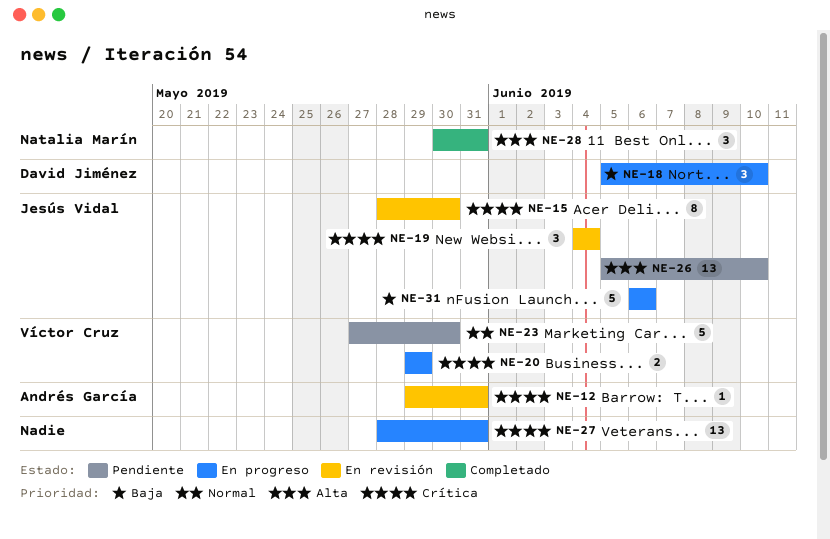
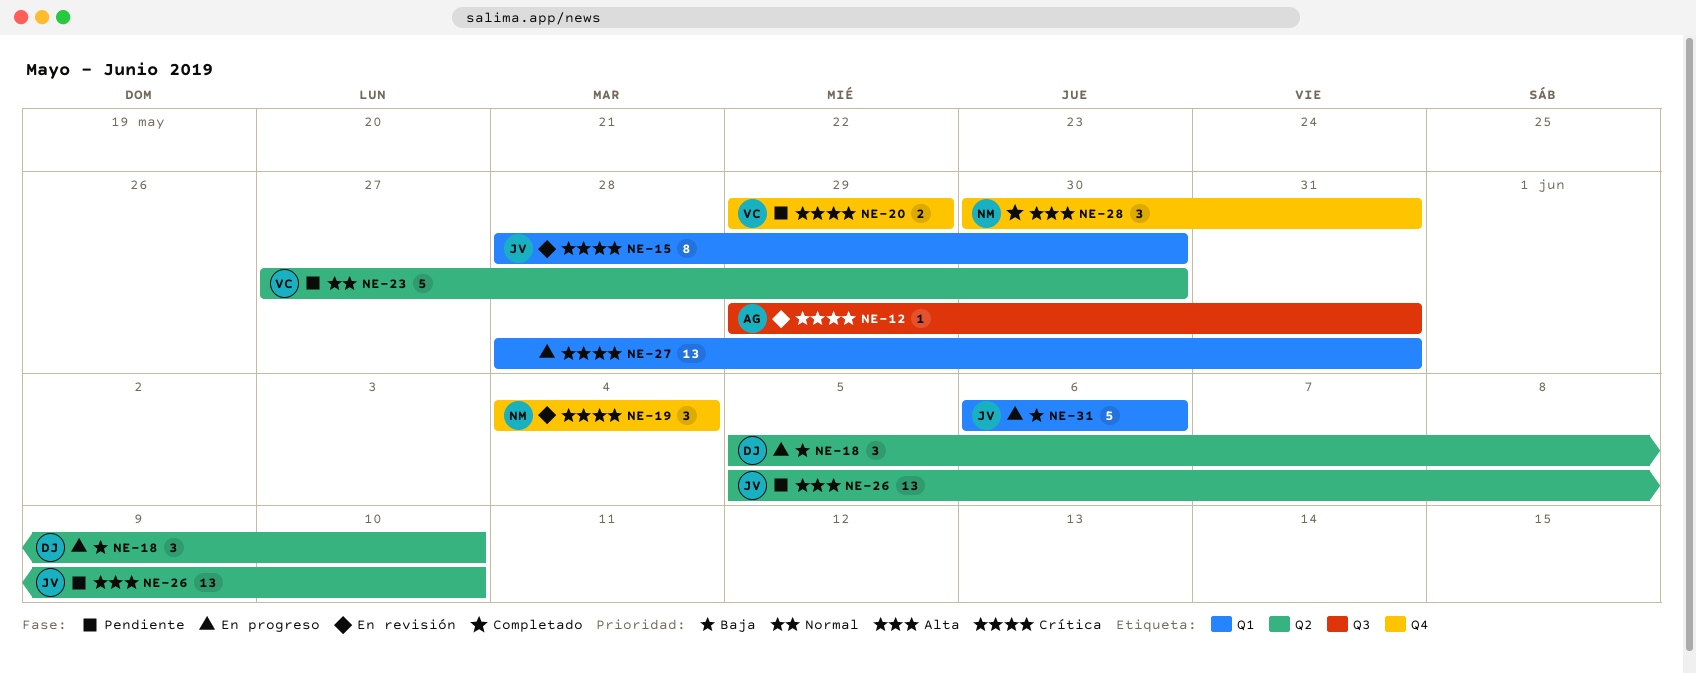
NE-19, owner: Jesús Vidal -> Natalia Marín
NE-20, status: En progreso -> Pendiente

